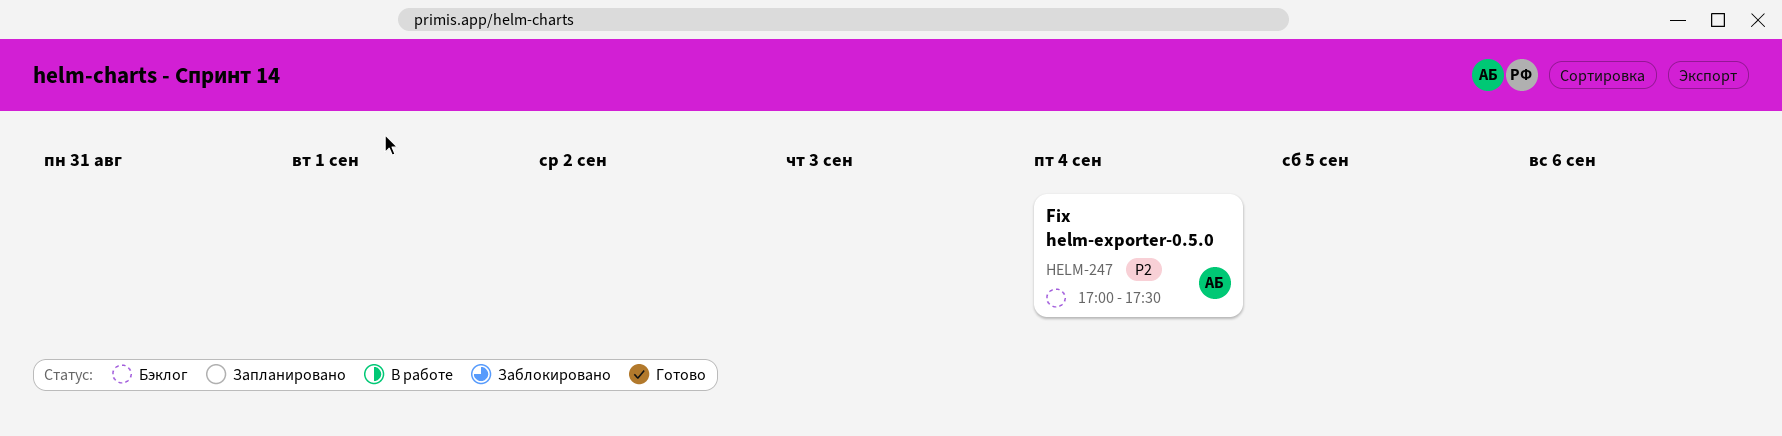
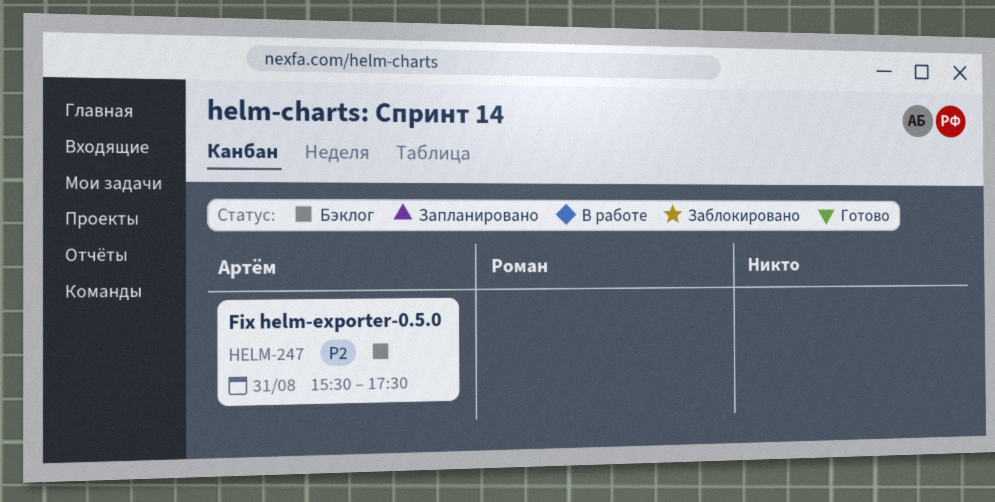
HELM-247, day: Sep 4 -> Aug 31
HELM-247, begins: 17:00 -> 15:30

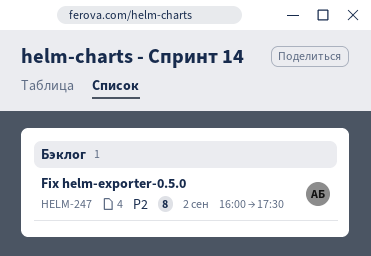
HELM-247, day: Aug 31 -> Sep 2
HELM-247, begins: 15:30 -> 16:00

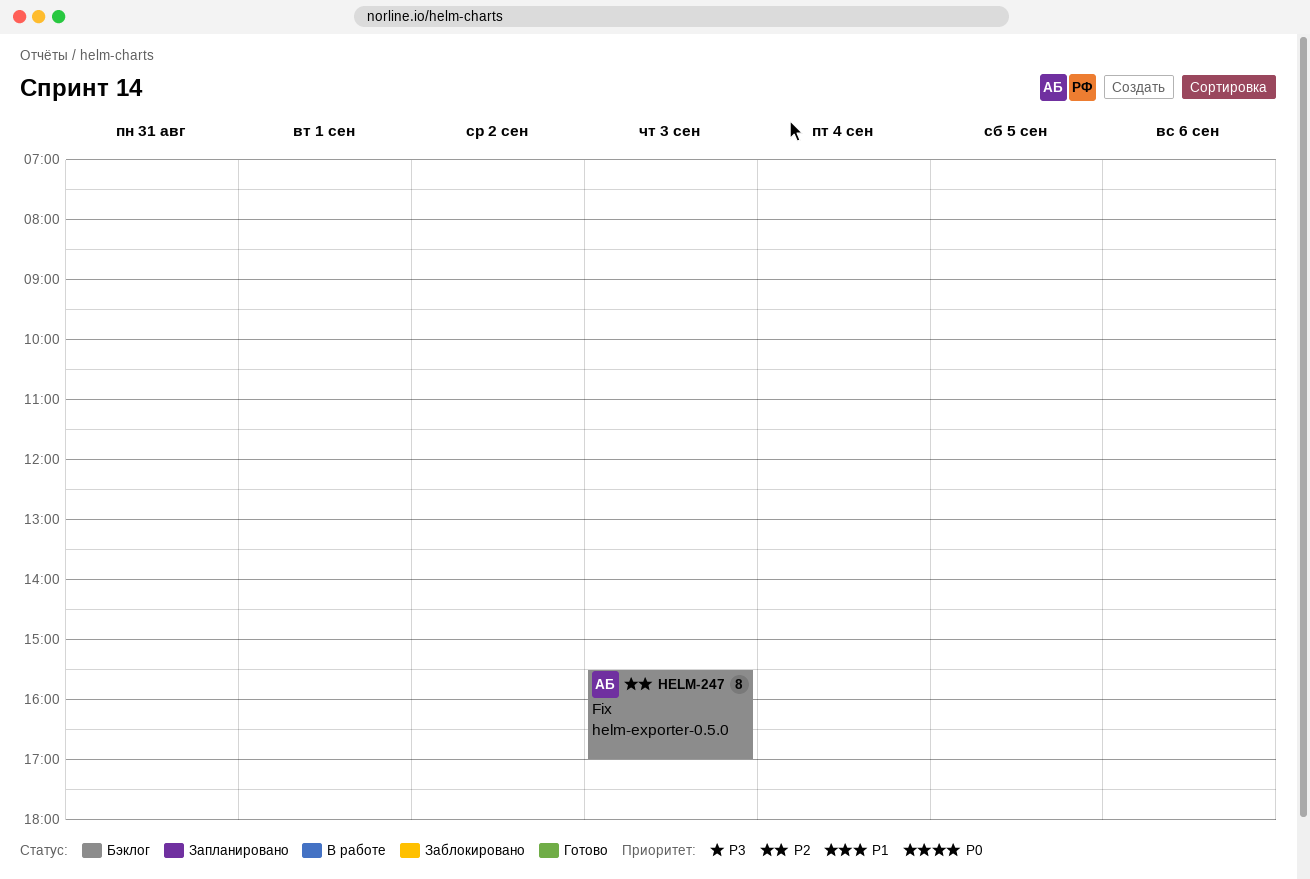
HELM-247, day: Sep 2 -> Sep 3
HELM-247, begins: 16:00 -> 15:30
HELM-247, ends: 17:30 -> 17:00

